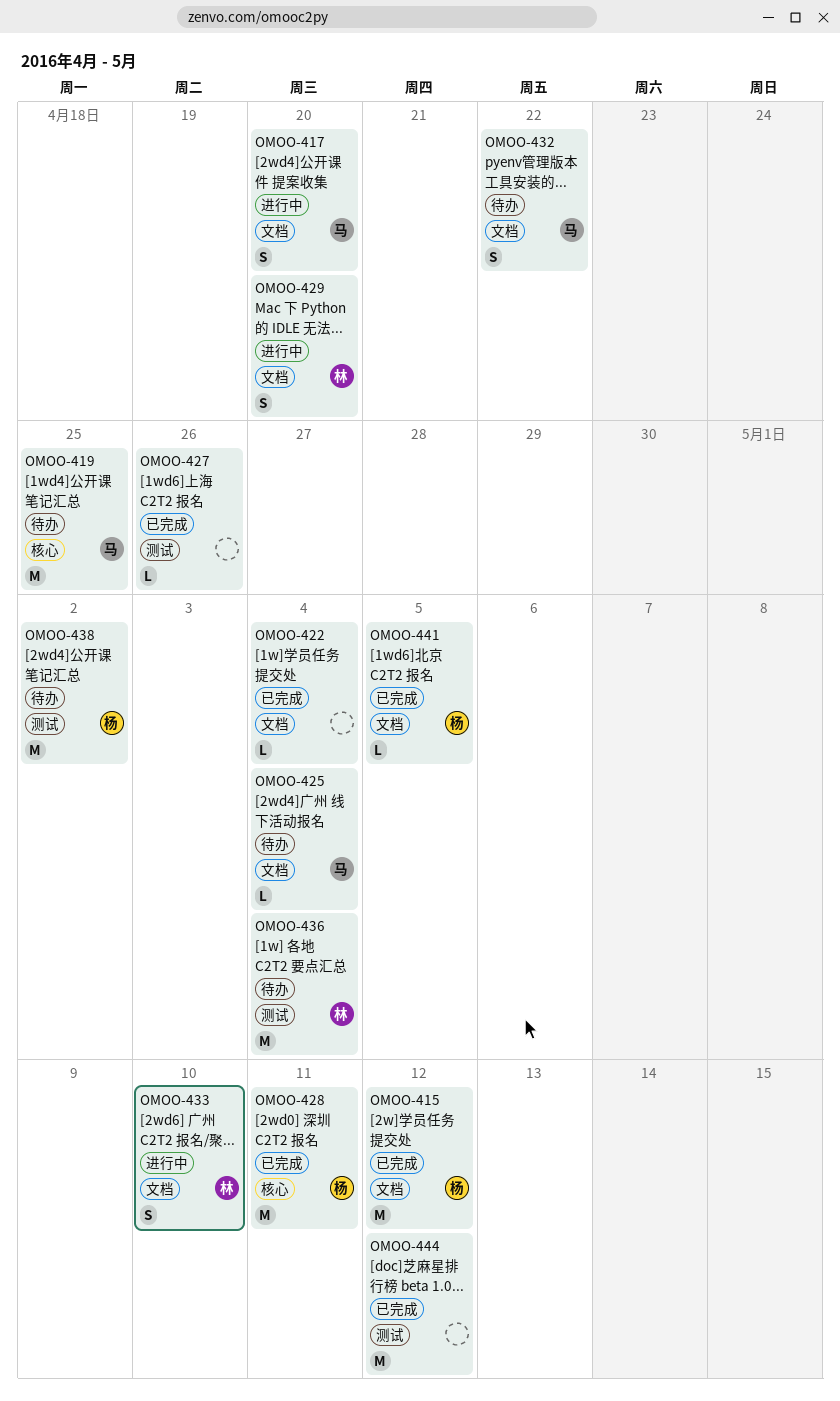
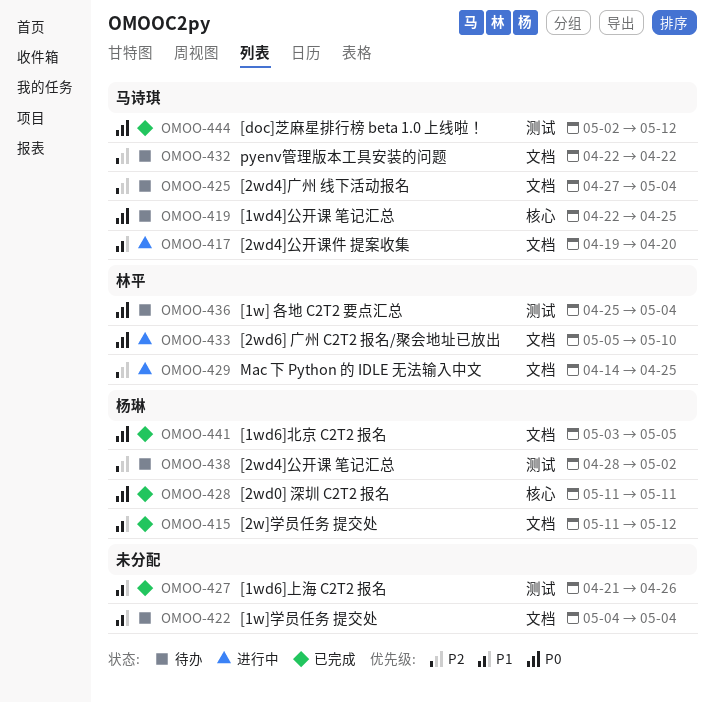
OMOO-422, status: 已完成 -> 待办
OMOO-429, due: Apr 20 -> Apr 25
OMOO-444, owner: none -> 马诗琪

